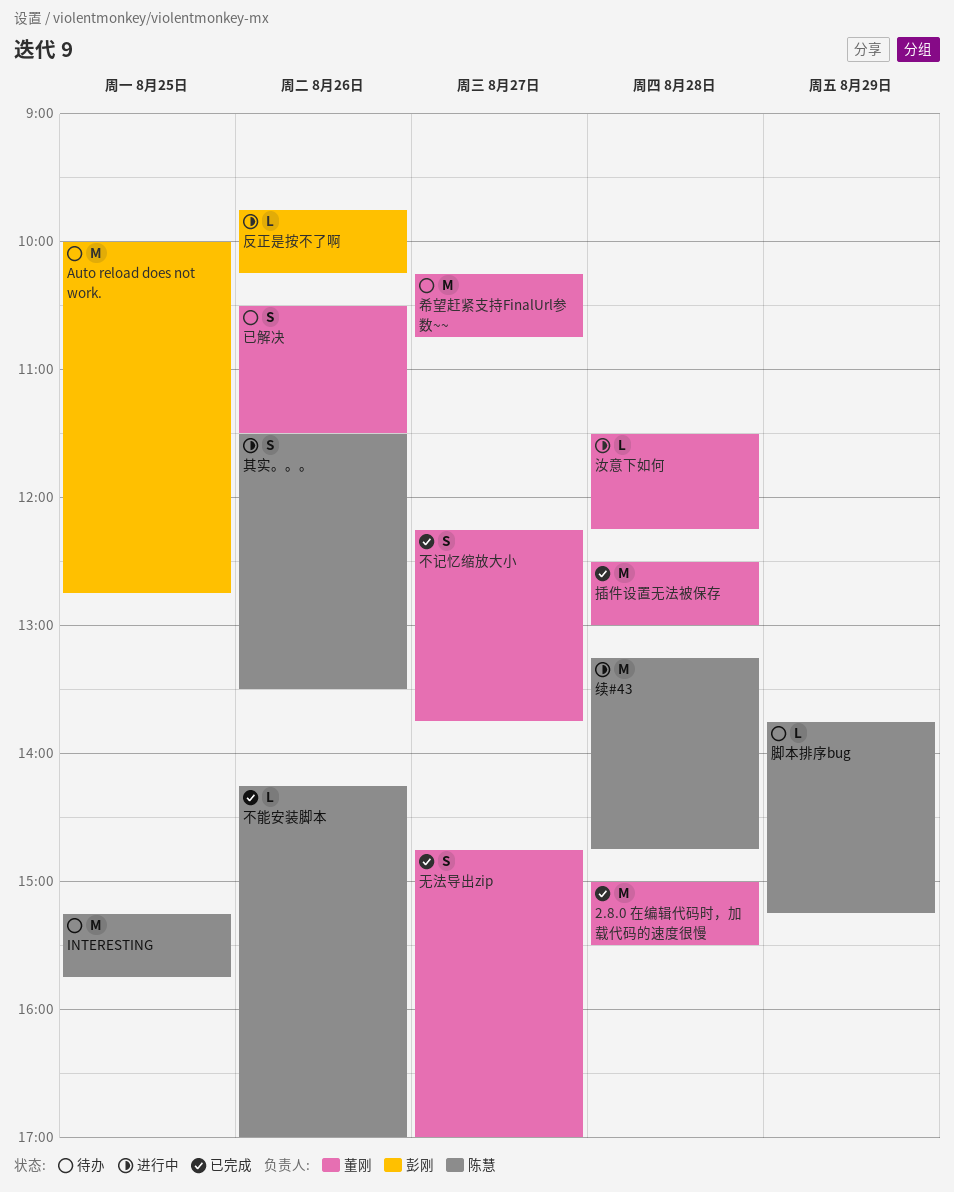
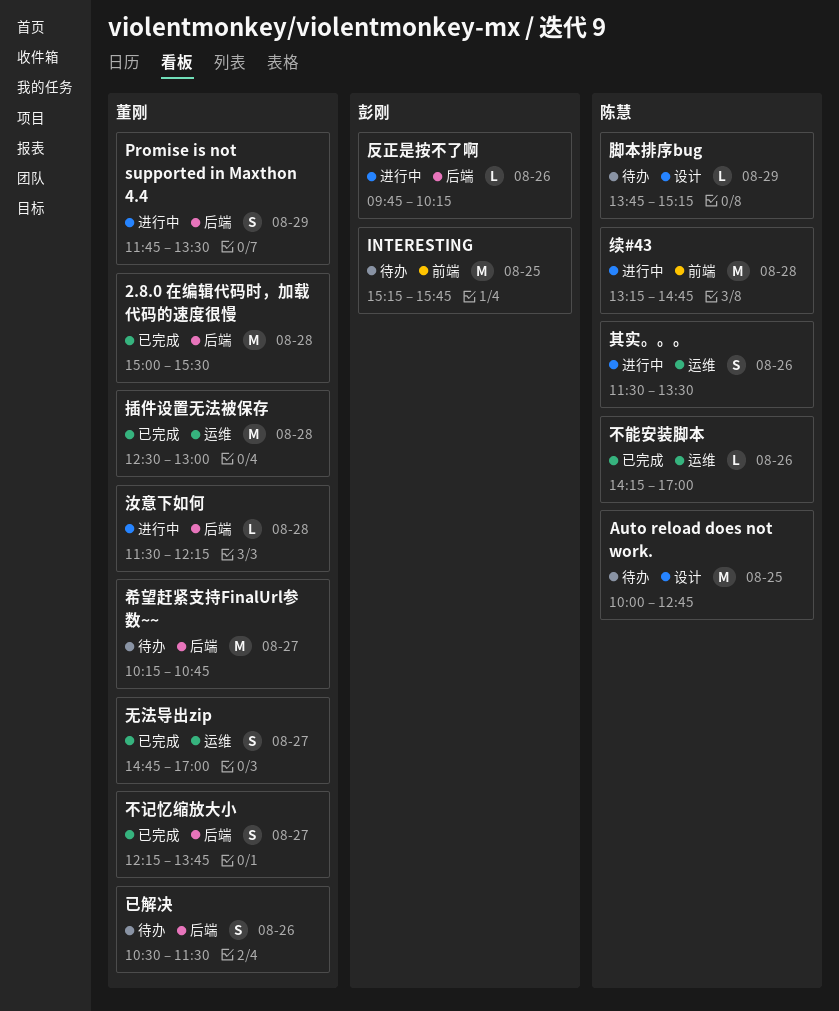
Auto reload does not work., owner: 彭刚 -> 陈慧
INTERESTING, owner: 陈慧 -> 彭刚
Promise is not supported in Maxthon 4.4: none -> present

